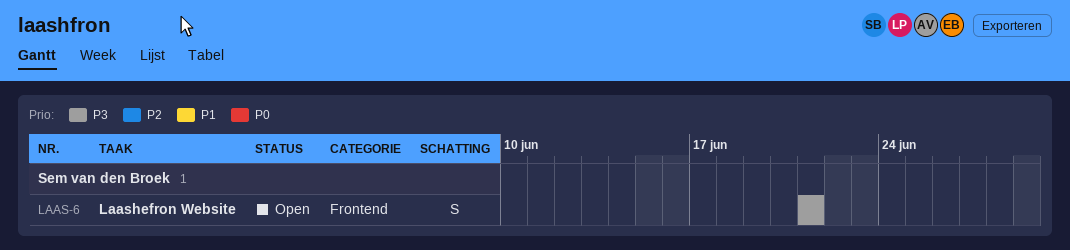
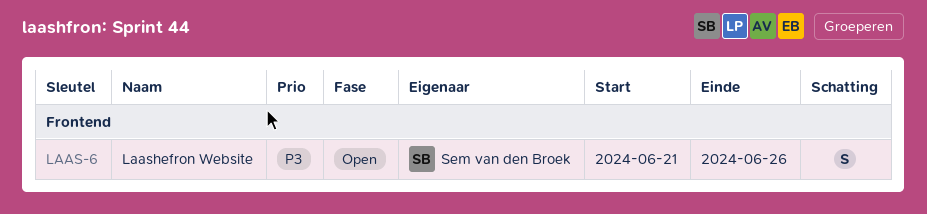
LAAS-6, due: Jun 21 -> Jun 26

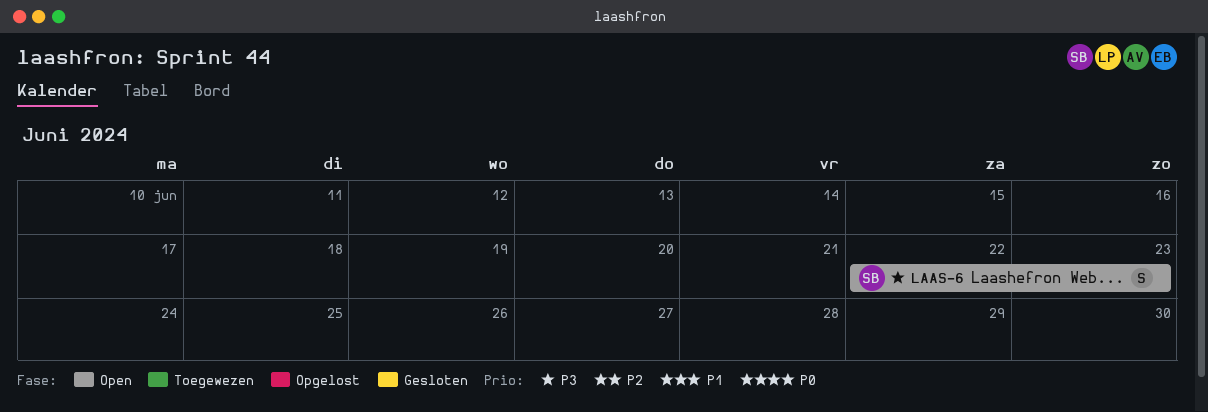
LAAS-6, start: Jun 21 -> Jun 22
LAAS-6, due: Jun 26 -> Jun 23

